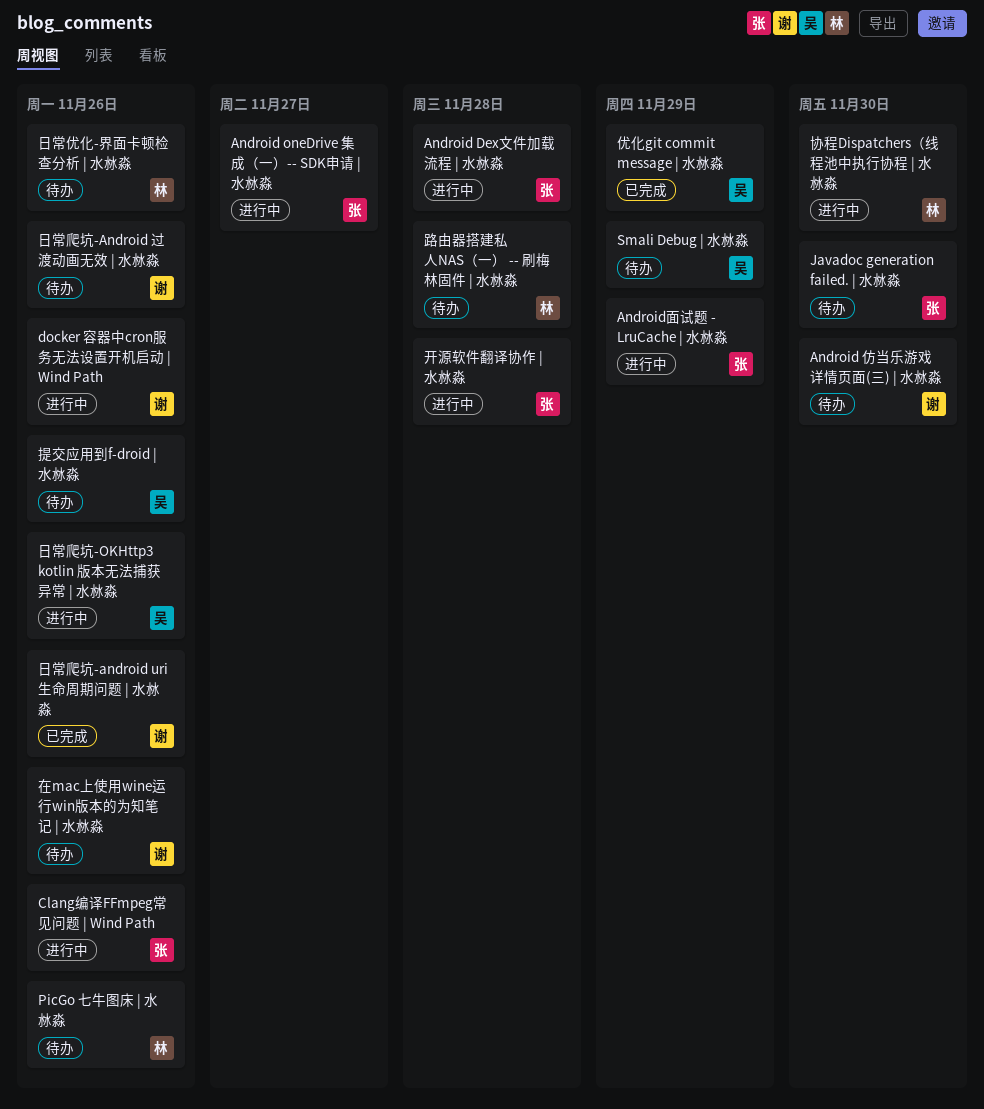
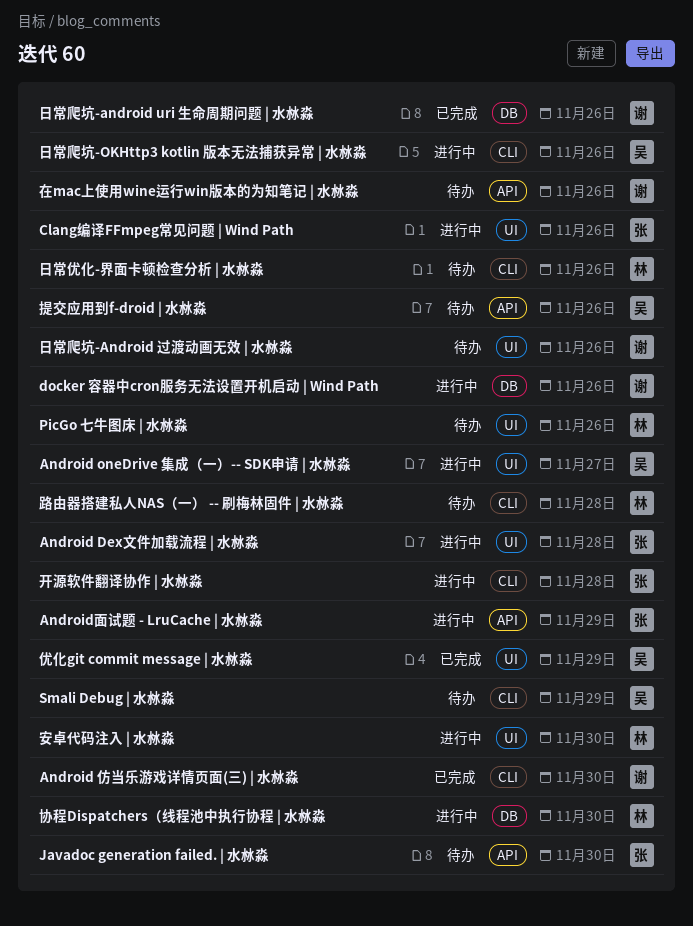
Android oneDrive 集成（一）-- SDK申请 | 水沝淼, owner: 张 -> 吴
Android 仿当乐游戏详情页面(三) | 水沝淼, status: 待办 -> 已完成
安卓代码注入 | 水沝淼: none -> present

